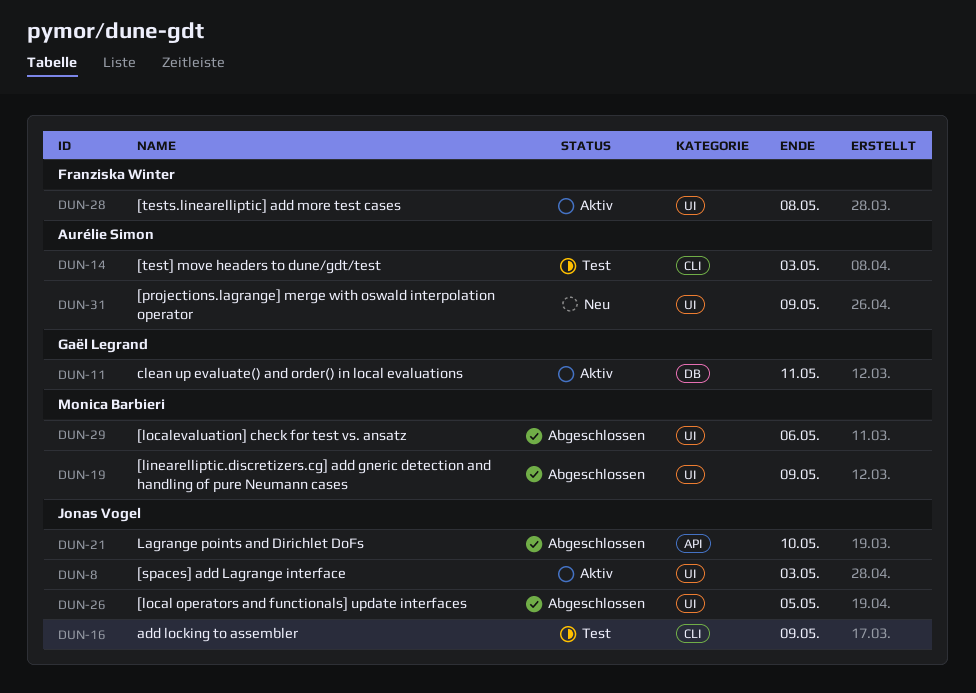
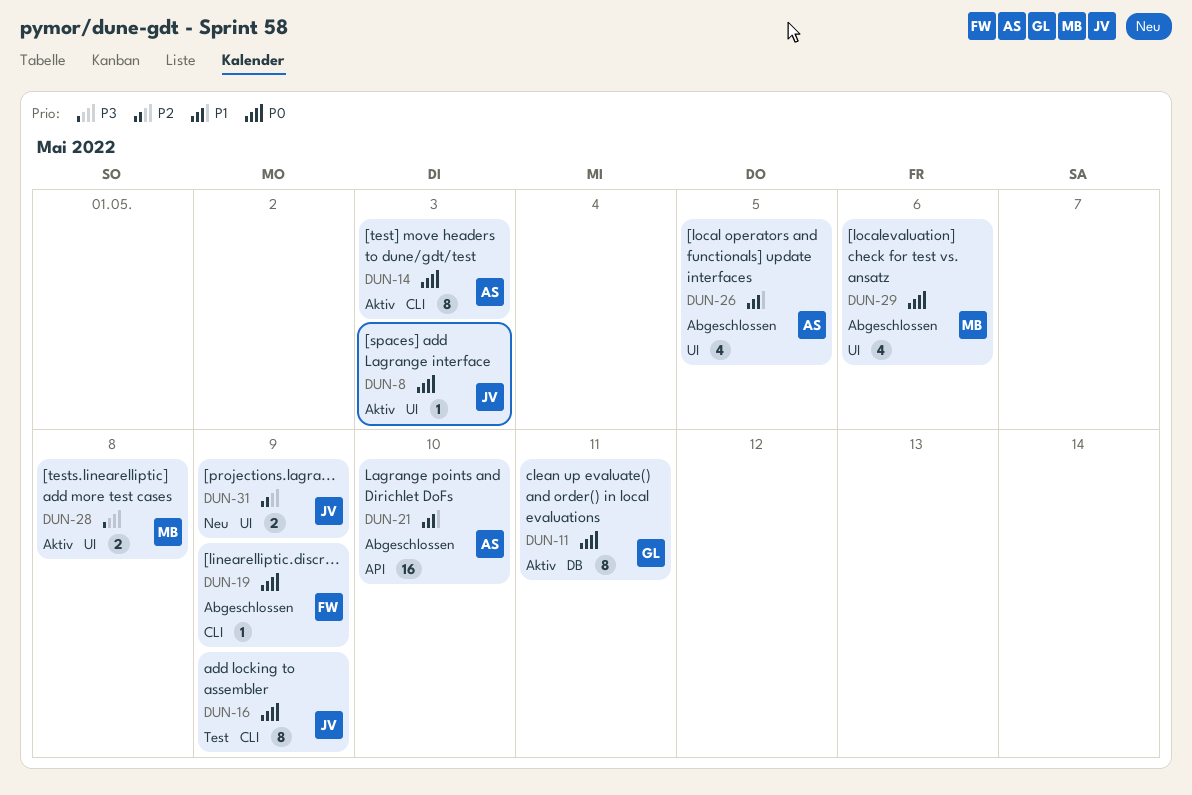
DUN-14, status: Test -> Aktiv
DUN-19, owner: Monica Barbieri -> Franziska Winter
DUN-19, label: UI -> CLI
DUN-21, owner: Jonas Vogel -> Aurélie Simon
DUN-26, owner: Jonas Vogel -> Aurélie Simon
DUN-28, owner: Franziska Winter -> Monica Barbieri
DUN-31, owner: Aurélie Simon -> Jonas Vogel

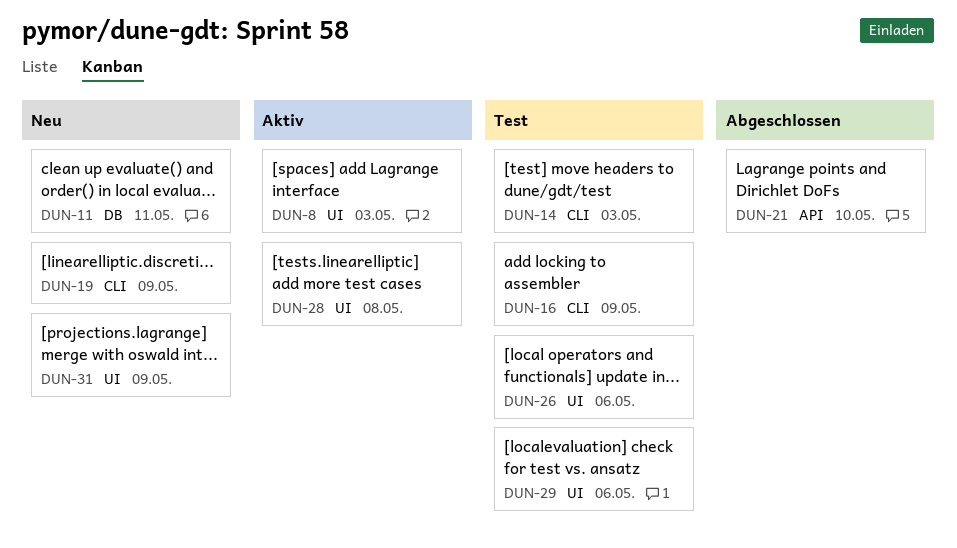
DUN-11, status: Aktiv -> Neu
DUN-14, status: Aktiv -> Test
DUN-19, status: Abgeschlossen -> Neu
DUN-26, status: Abgeschlossen -> Test
DUN-26, due: May 5 -> May 6
DUN-29, status: Abgeschlossen -> Test

